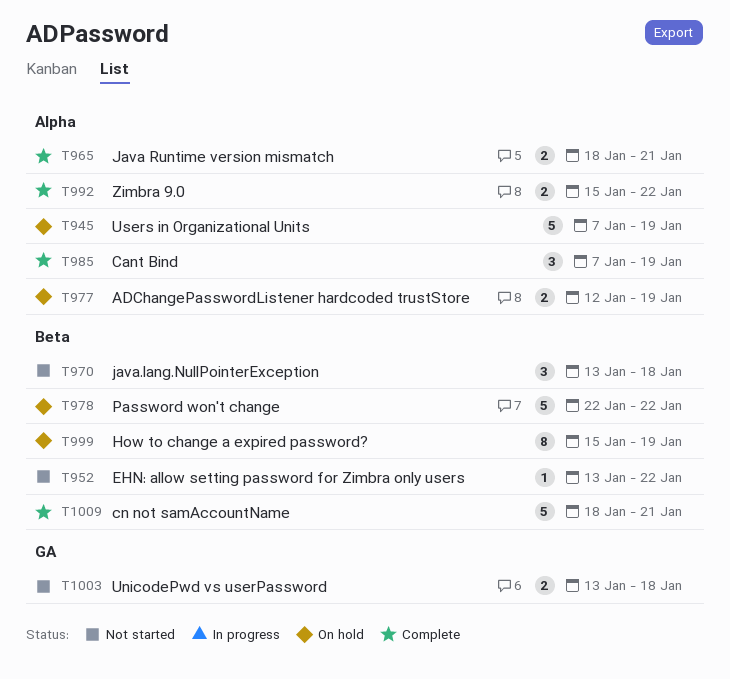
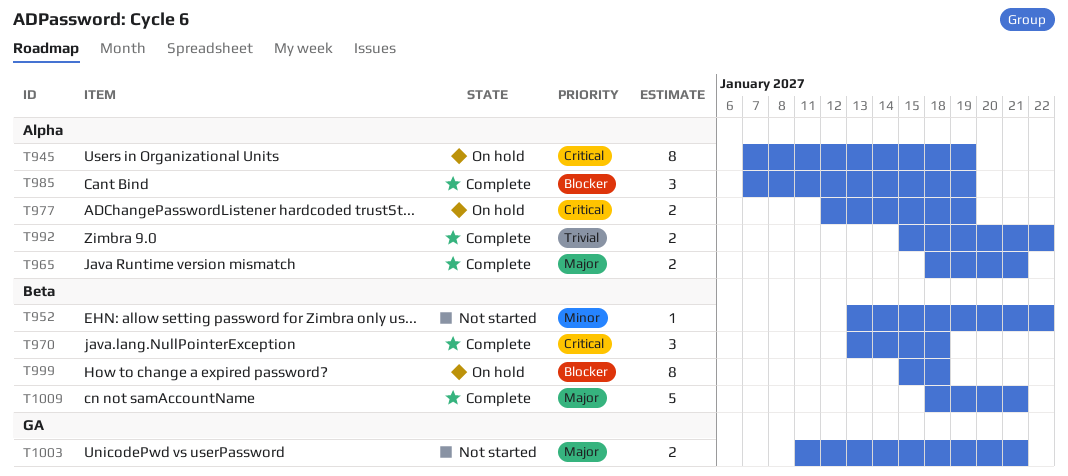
T945, estimate: 5 -> 8
T970, status: Not started -> Complete
T978: present -> none
T999, due: Jan 19 -> Jan 18
T1003, start: Jan 13 -> Jan 11
T1003, due: Jan 18 -> Jan 21

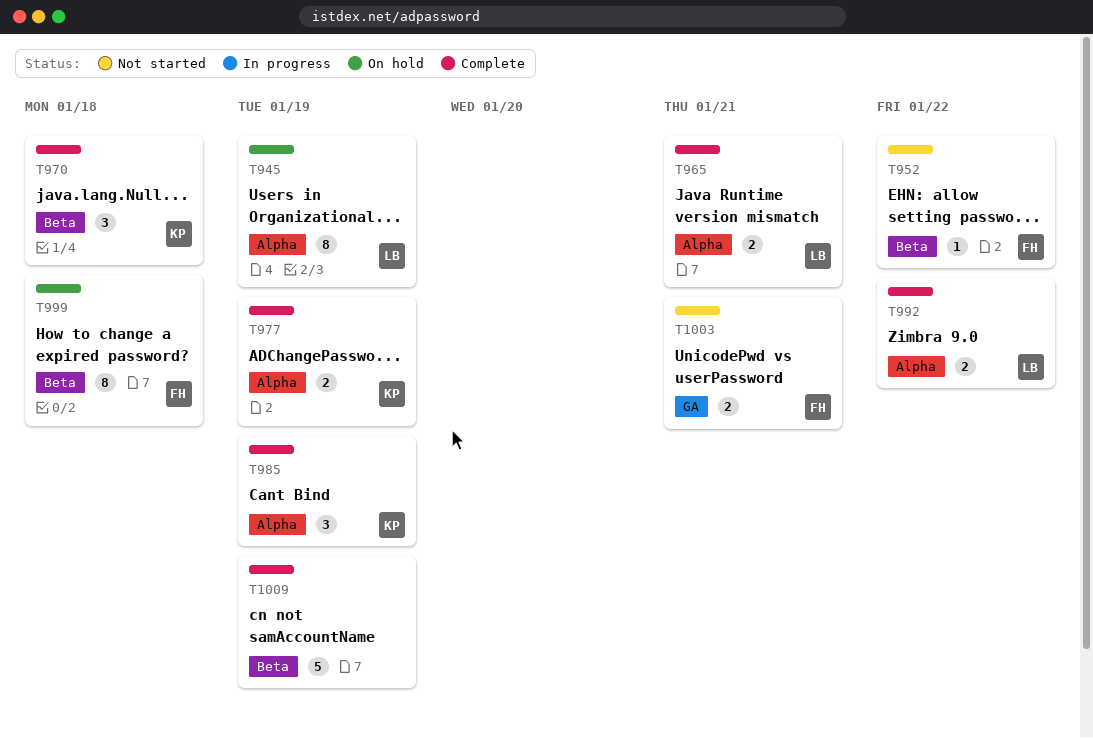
T977, status: On hold -> Complete
T1009, due: Jan 21 -> Jan 19

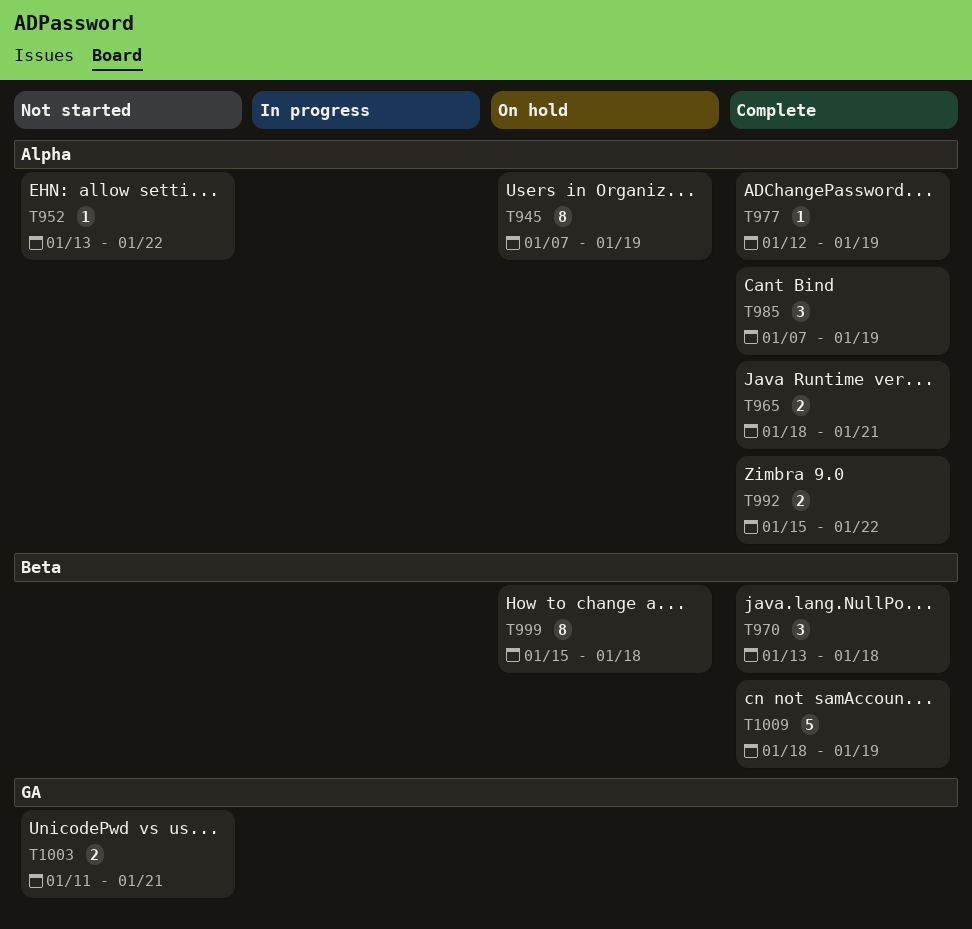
T952, label: Beta -> Alpha
T977, estimate: 2 -> 1

